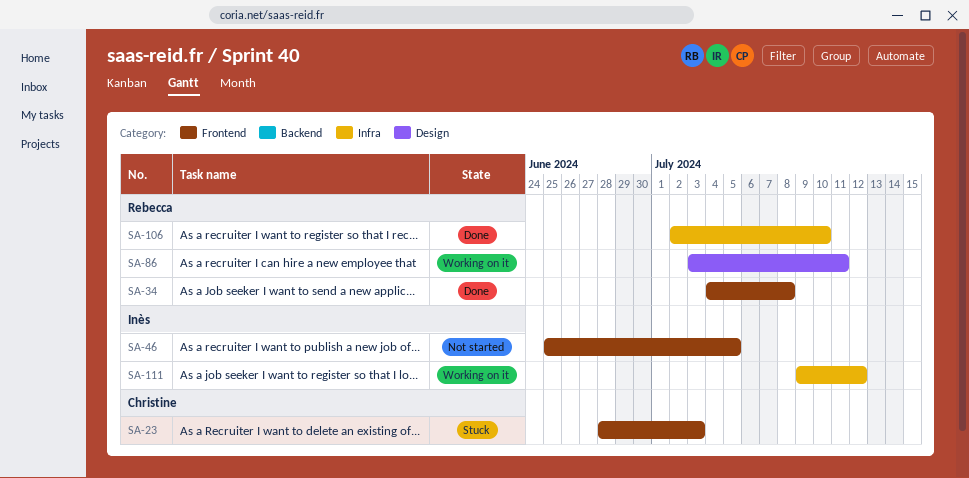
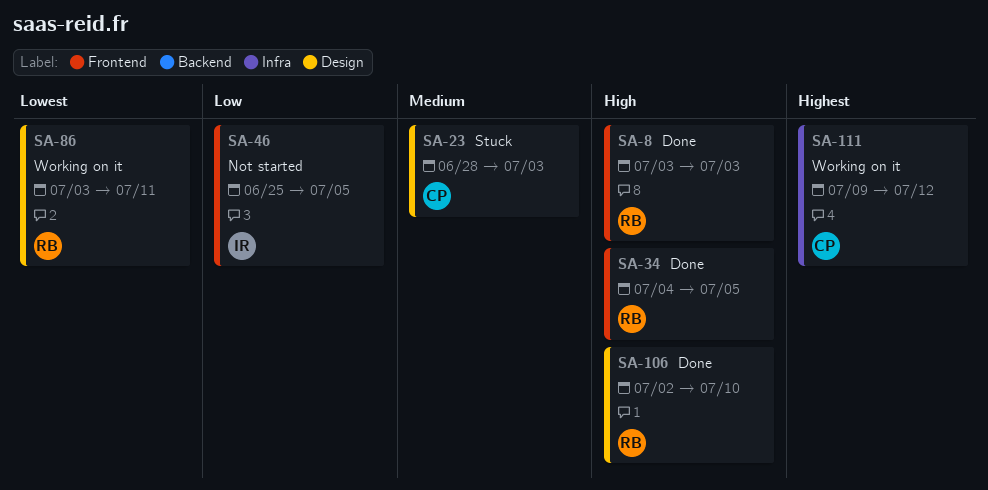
SA-8: none -> present
SA-23, label: Frontend -> Design
SA-34, due: Jul 8 -> Jul 5
SA-106, label: Infra -> Design
SA-111, owner: Inès -> Christine

